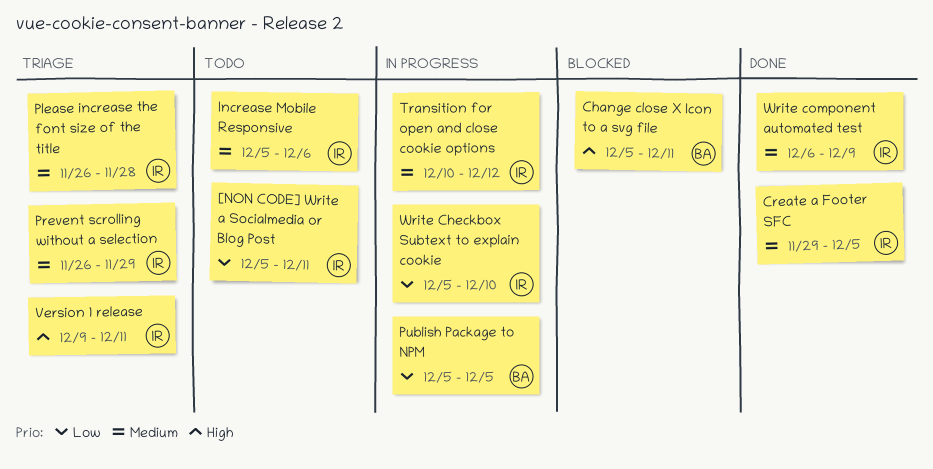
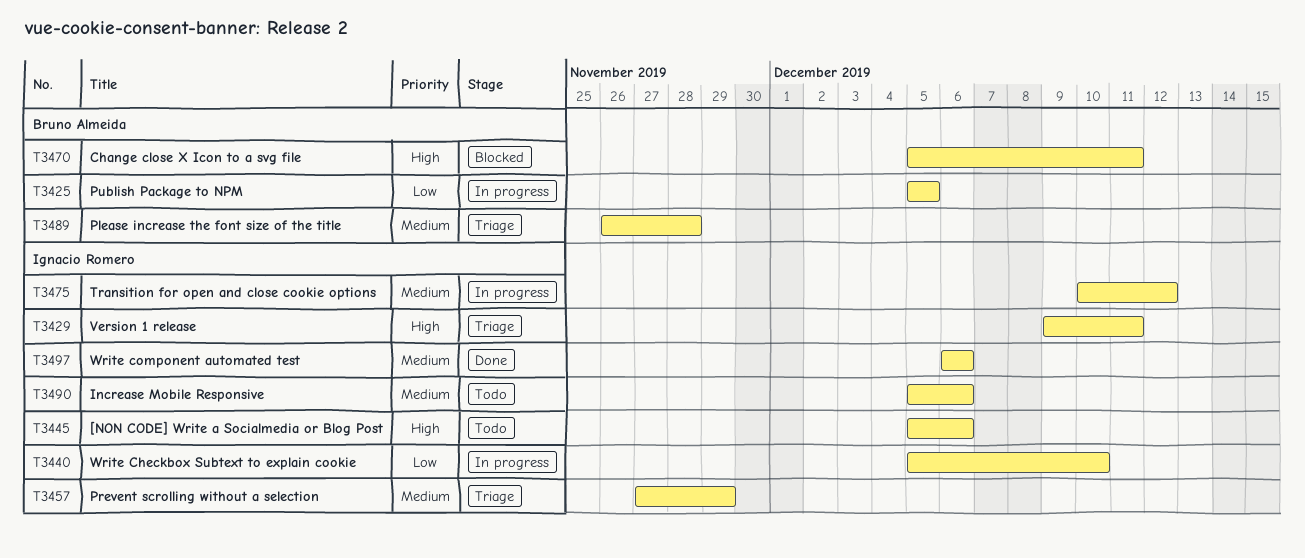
[NON CODE] Write a Socialmedia or Blog Post, priority: Low -> High
[NON CODE] Write a Socialmedia or Blog Post, due: Dec 11 -> Dec 6
Create a Footer SFC: present -> none
Please increase the font size of the title, owner: Ignacio Romero -> Bruno Almeida
Prevent scrolling without a selection, start: Nov 26 -> Nov 27
Write component automated test, due: Dec 9 -> Dec 6

